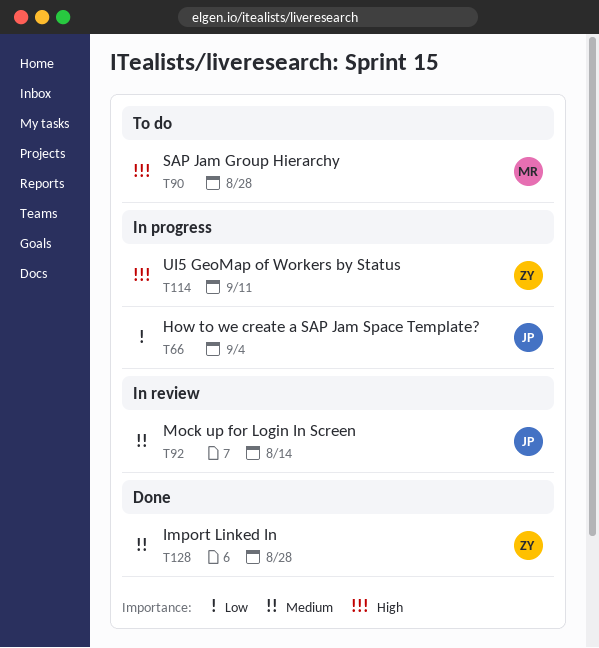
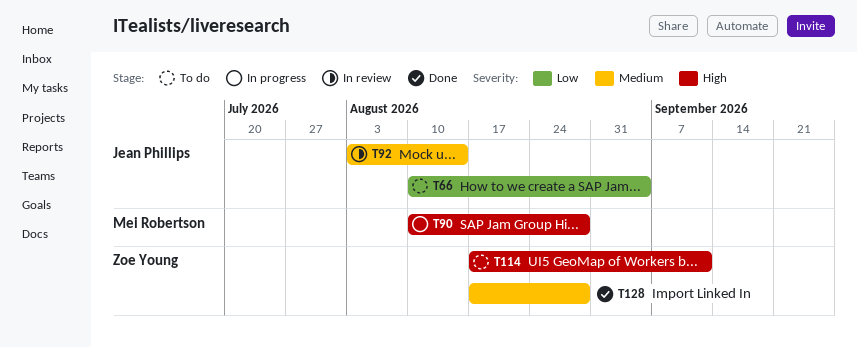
T66, status: In progress -> To do
T90, status: To do -> In progress
T114, status: In progress -> To do

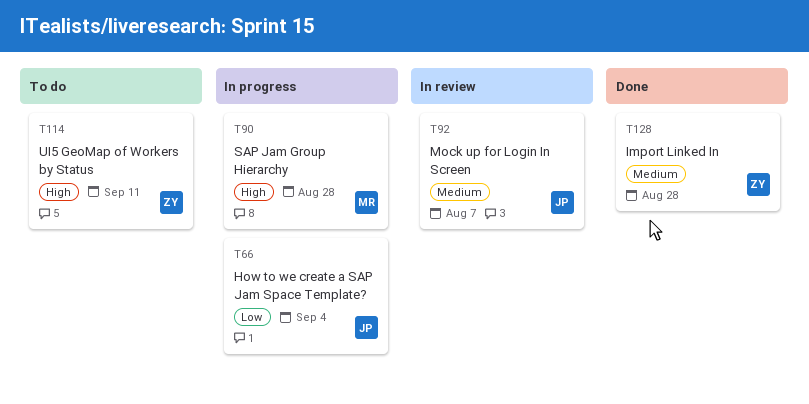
T66, status: To do -> In progress
T92, due: Aug 14 -> Aug 7

